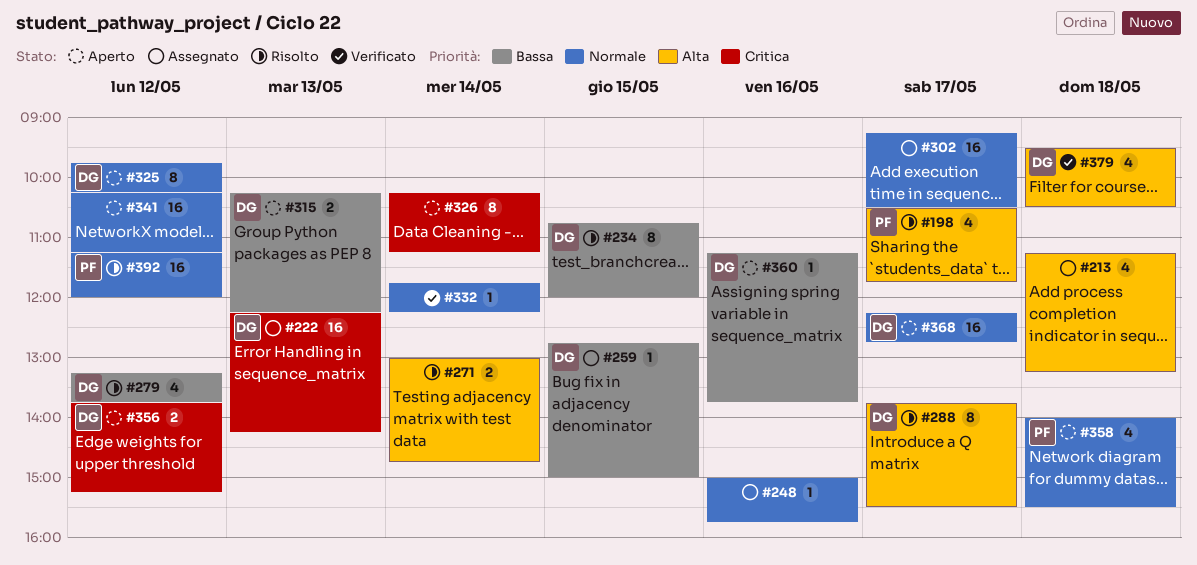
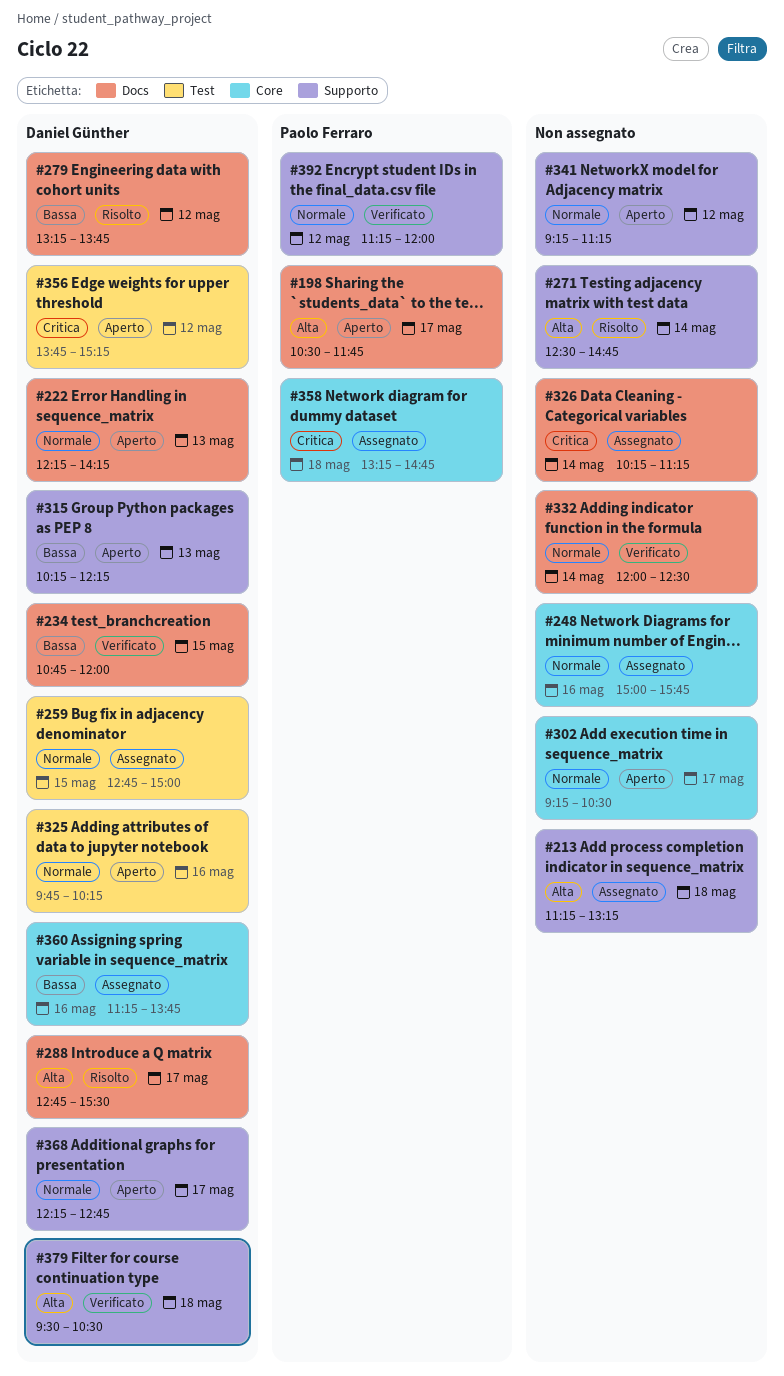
#198, status: Risolto -> Aperto
#222, status: Assegnato -> Aperto
#222, priority: Critica -> Normale
#234, status: Risolto -> Verificato
#259, priority: Bassa -> Normale
#271, begins: 13:00 -> 12:30
#288, begins: 13:45 -> 12:45
#302, status: Assegnato -> Aperto
#325, day: May 12 -> May 16
#326, status: Aperto -> Assegnato
#332, begins: 11:45 -> 12:00
#332, ends: 12:15 -> 12:30
#341, begins: 10:15 -> 09:15
#358, status: Aperto -> Assegnato
#358, priority: Normale -> Critica
#358, begins: 14:00 -> 13:15
#358, ends: 15:30 -> 14:45
#360, status: Aperto -> Assegnato
#392, status: Risolto -> Verificato

